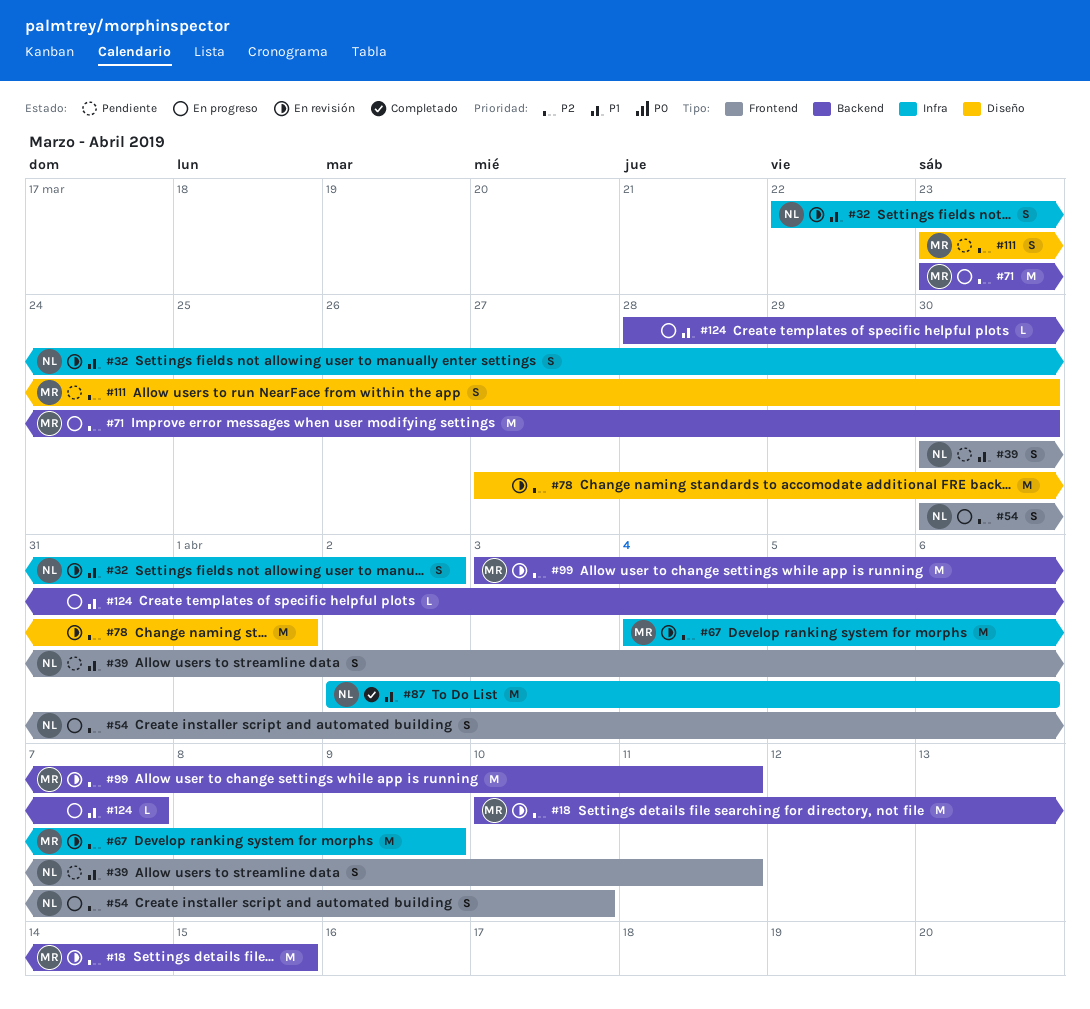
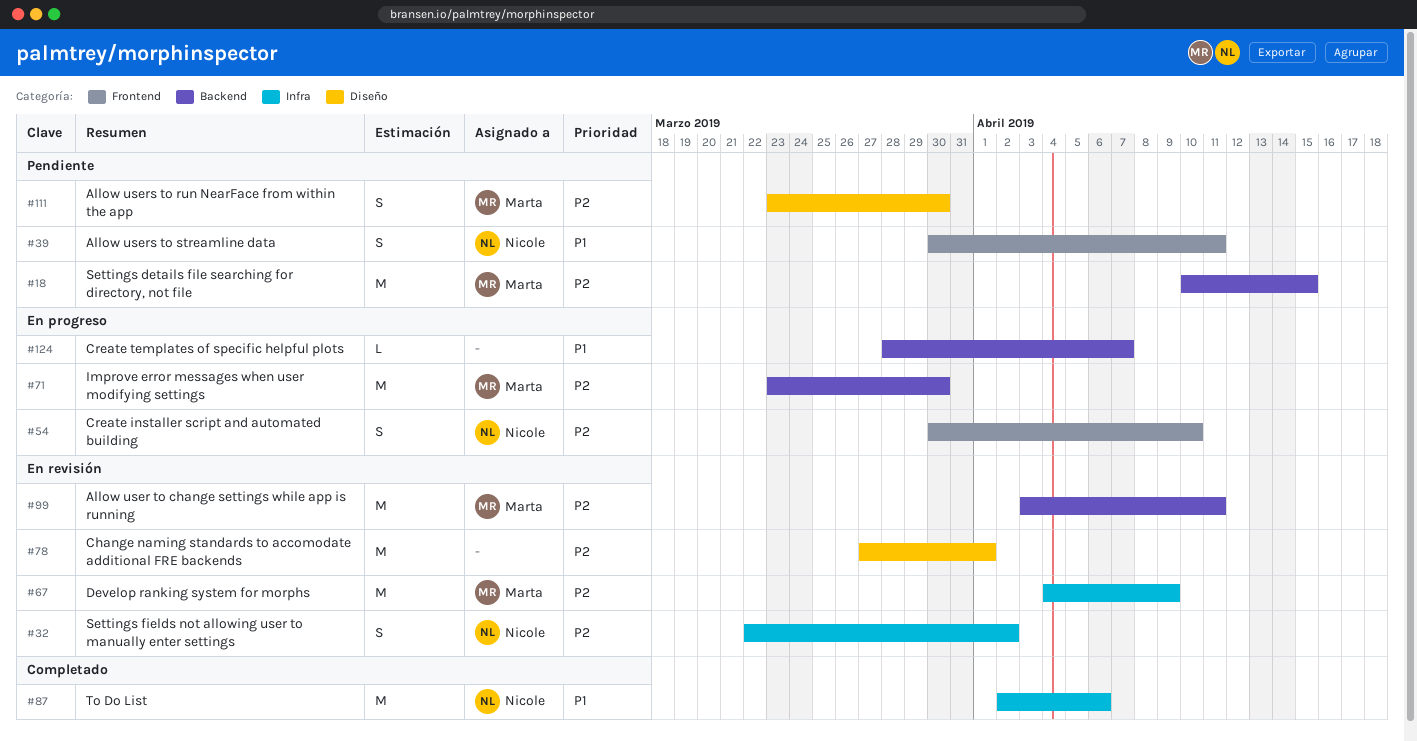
#18, status: En revisión -> Pendiente
#32, priority: P1 -> P2

